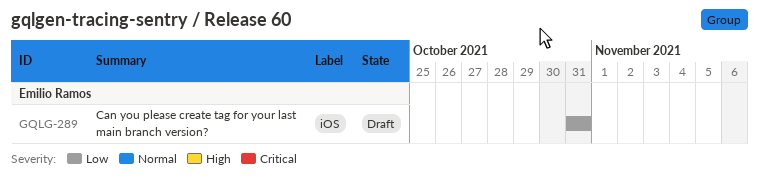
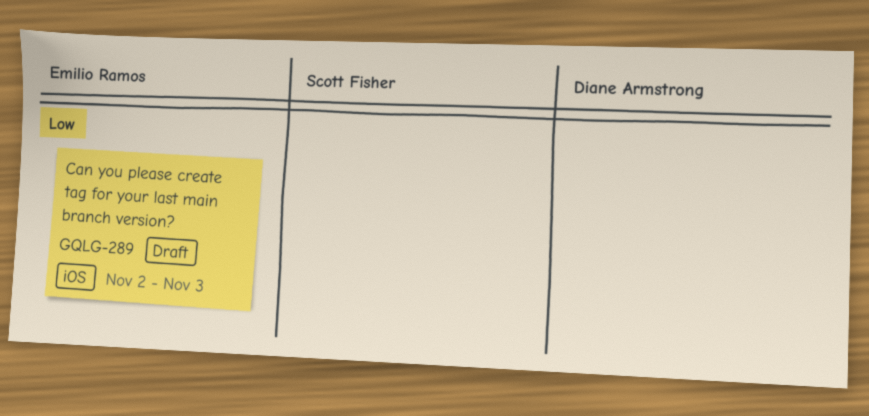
GQLG-289, start: Oct 31 -> Nov 2
GQLG-289, due: Oct 31 -> Nov 3

